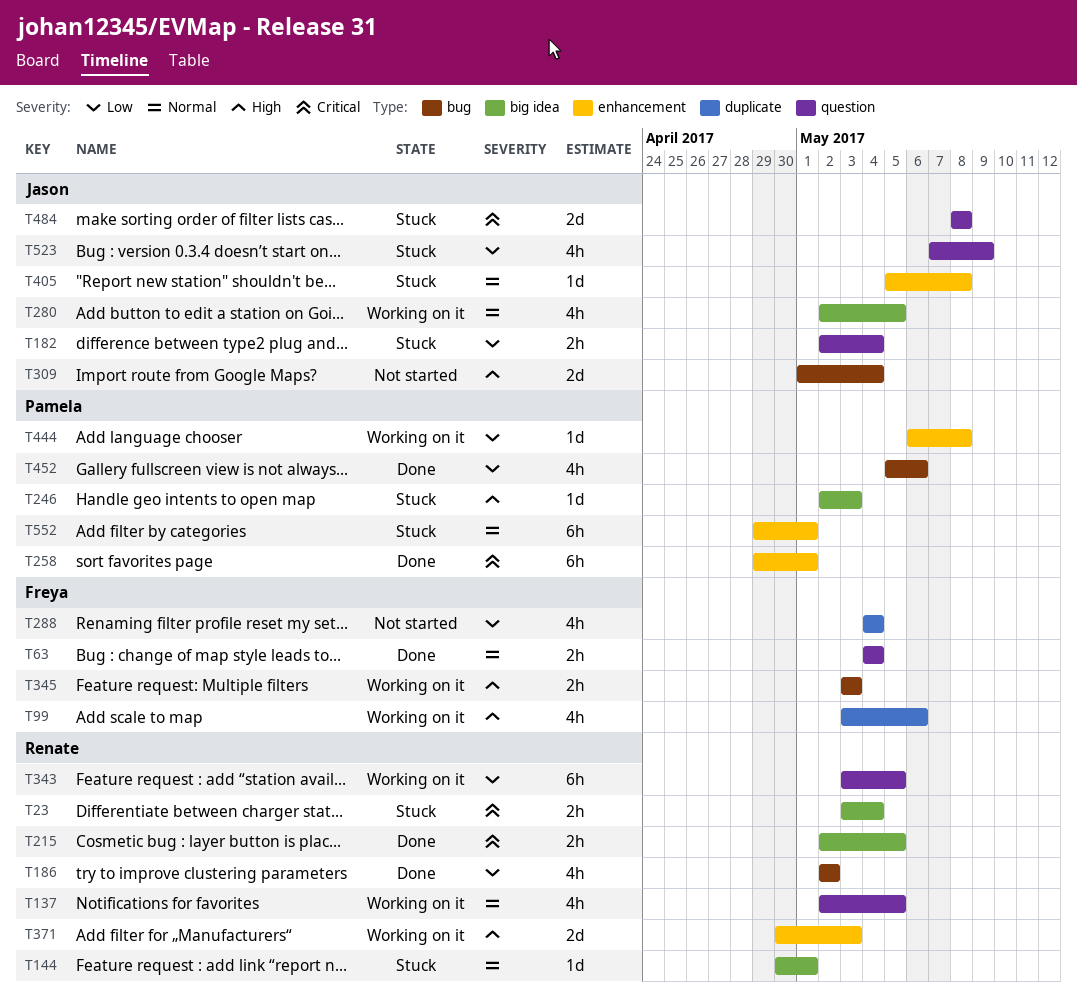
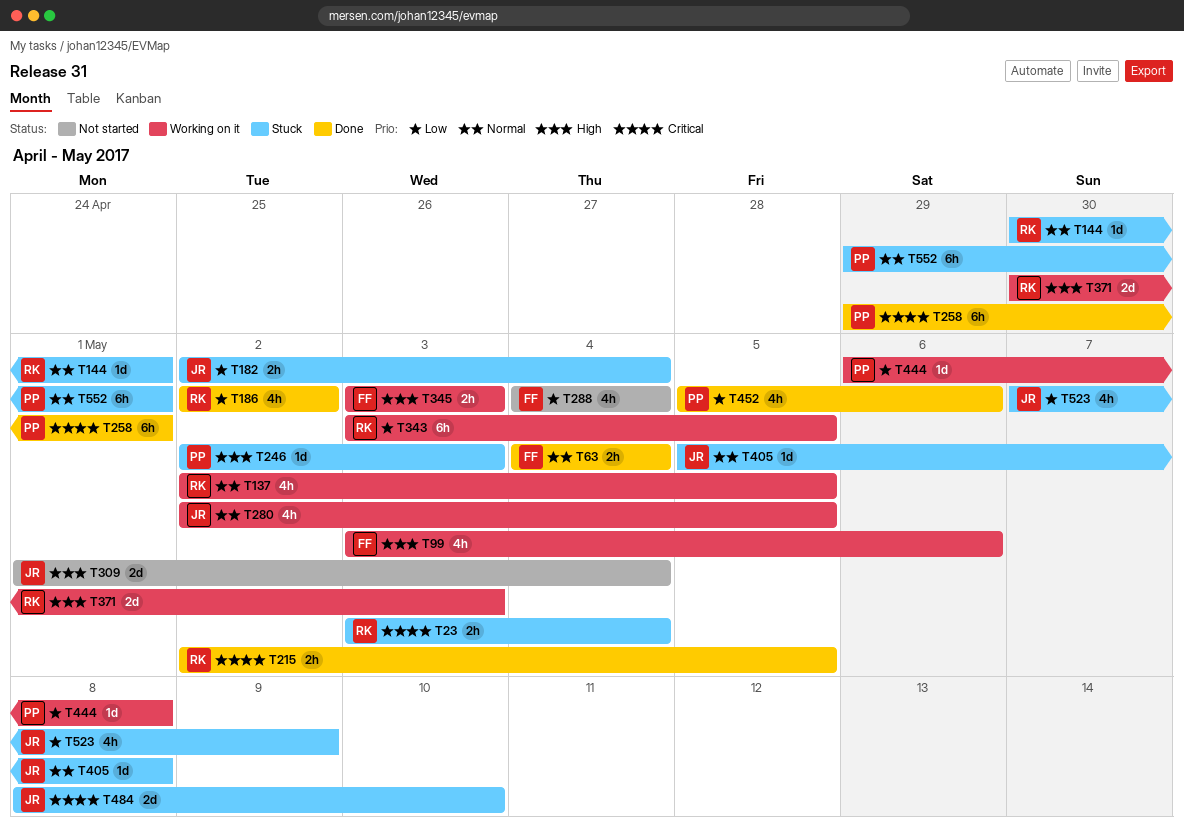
T484, due: May 8 -> May 10

